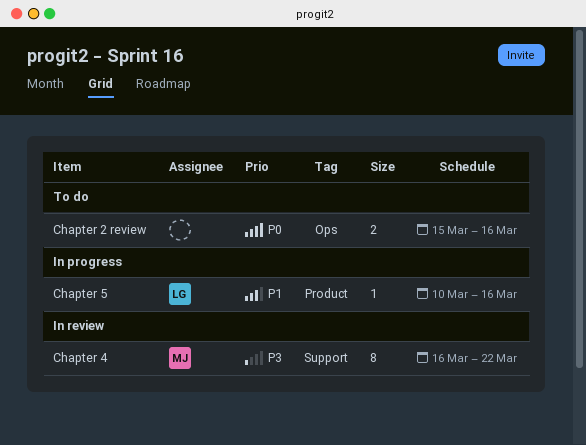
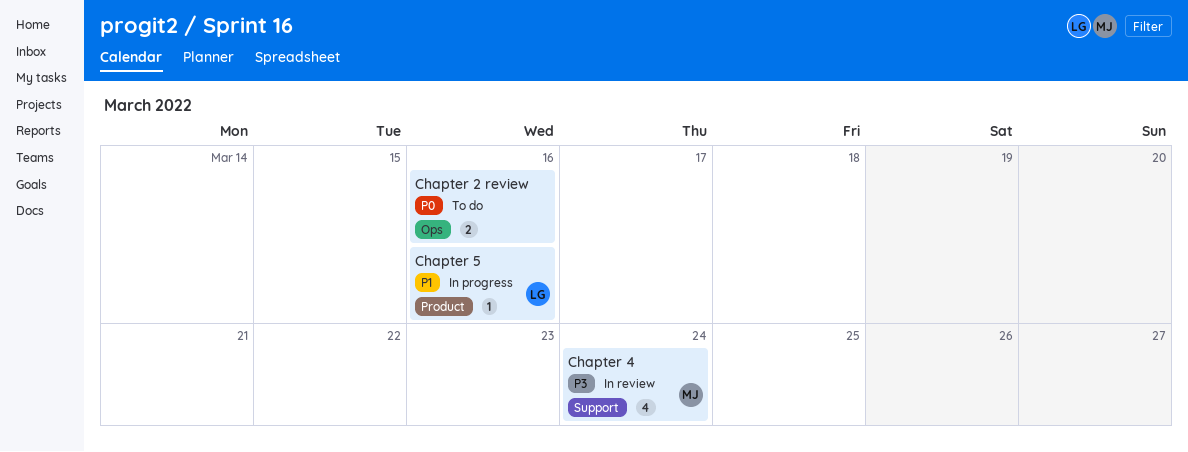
Chapter 4, estimate: 8 -> 4
Chapter 4, due: Mar 22 -> Mar 24

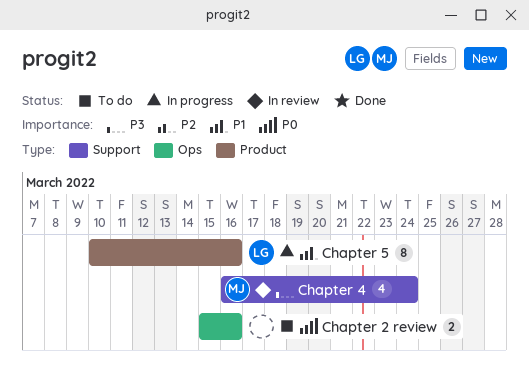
Chapter 5, estimate: 1 -> 8

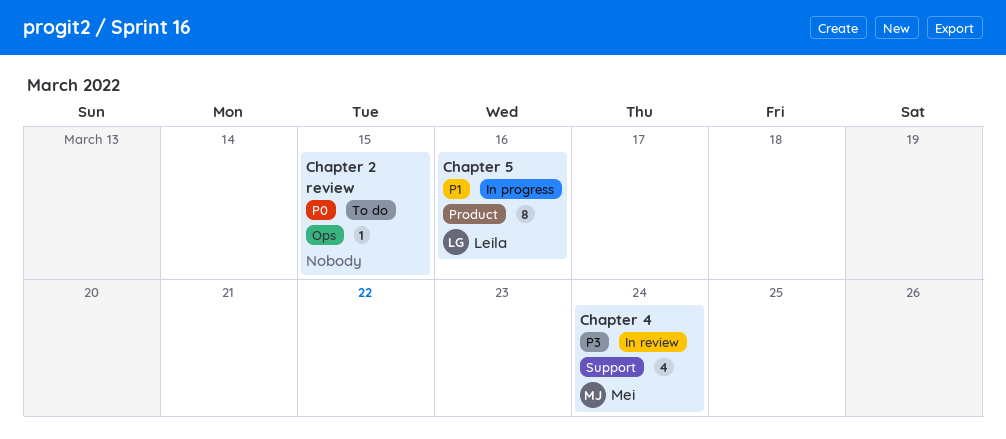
Chapter 2 review, estimate: 2 -> 1
Chapter 2 review, due: Mar 16 -> Mar 15

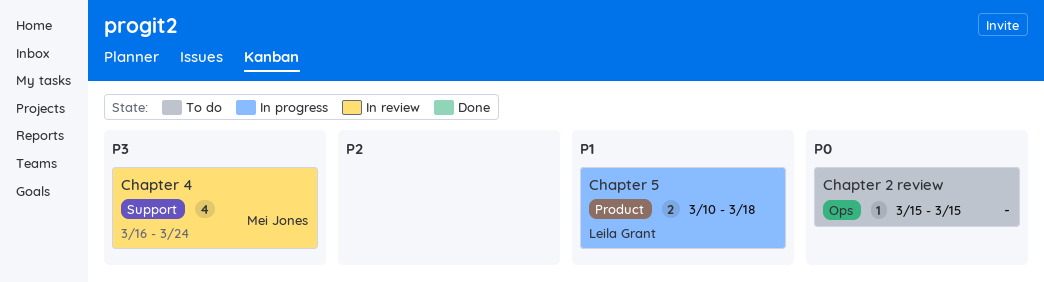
Chapter 5, estimate: 8 -> 2
Chapter 5, due: Mar 16 -> Mar 18

